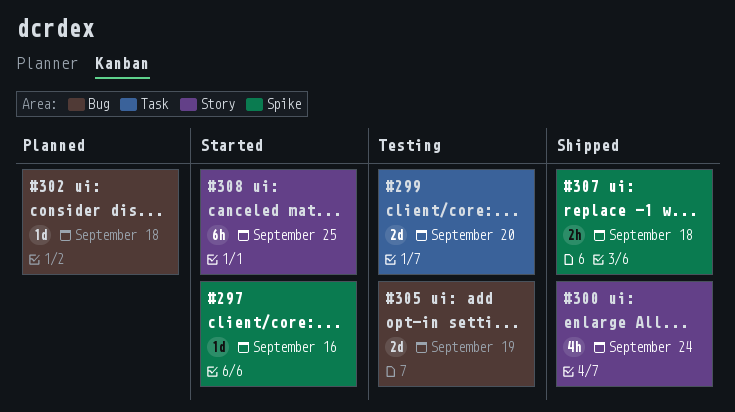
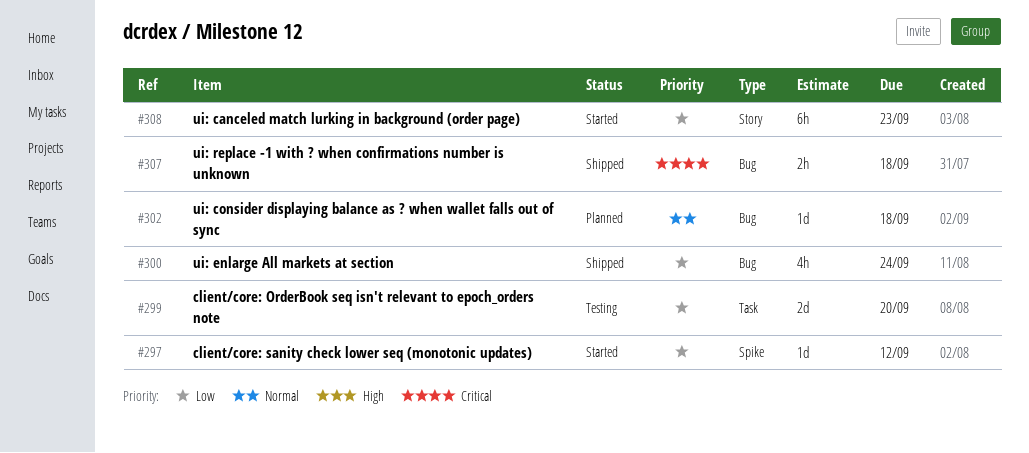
#297, due: Sep 16 -> Sep 12
#300, label: Story -> Bug
#305: present -> none
#307, label: Spike -> Bug
#308, due: Sep 25 -> Sep 23

